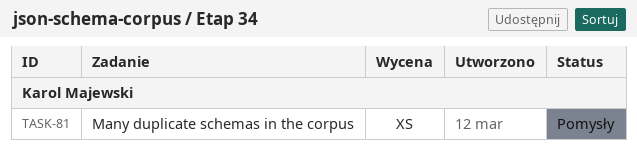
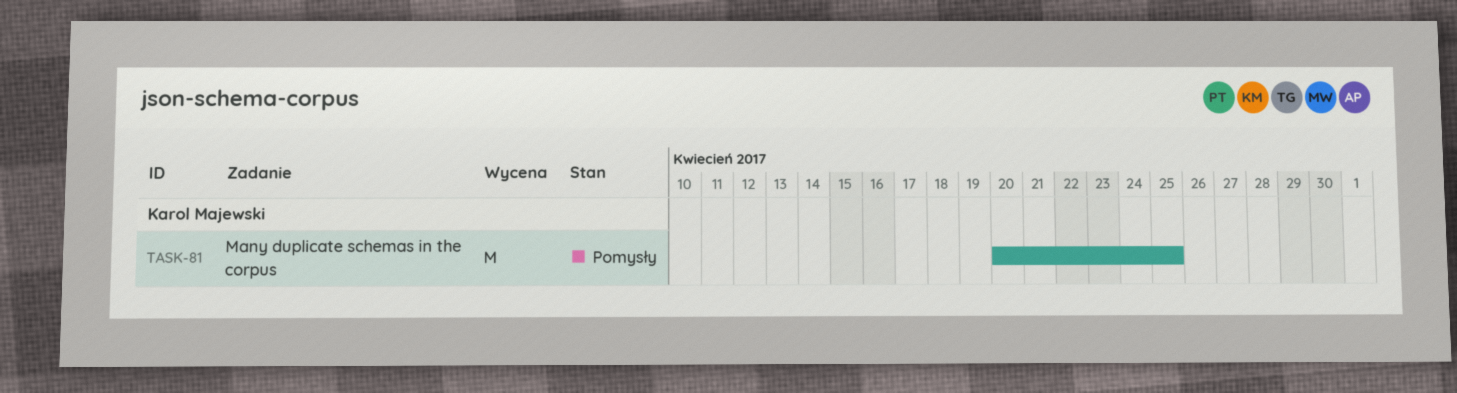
TASK-81, estimate: XS -> M

